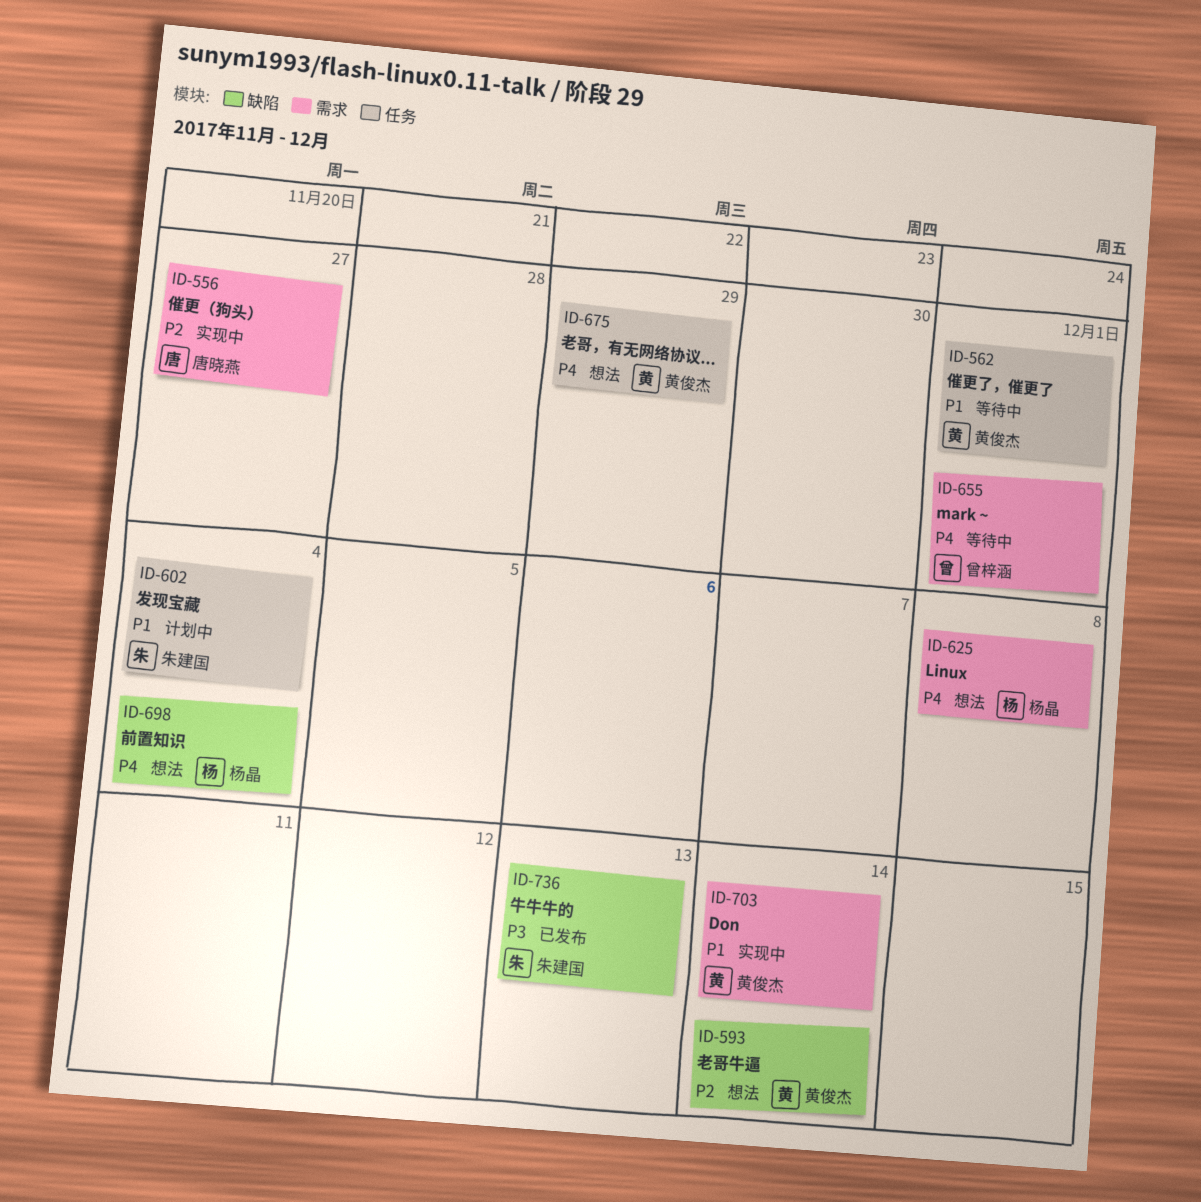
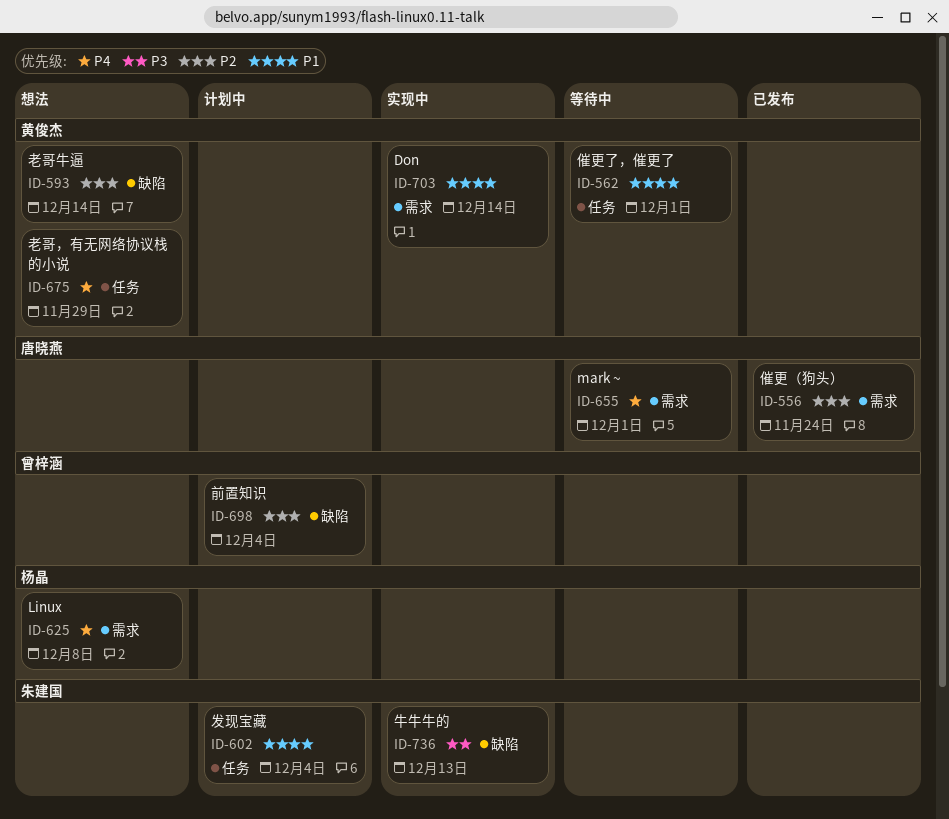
ID-556, status: 实现中 -> 已发布
ID-556, due: Nov 27 -> Nov 24
ID-655, owner: 曾梓涵 -> 唐晓燕
ID-698, status: 想法 -> 计划中
ID-698, owner: 杨晶 -> 曾梓涵
ID-698, priority: P4 -> P2
ID-736, status: 已发布 -> 实现中

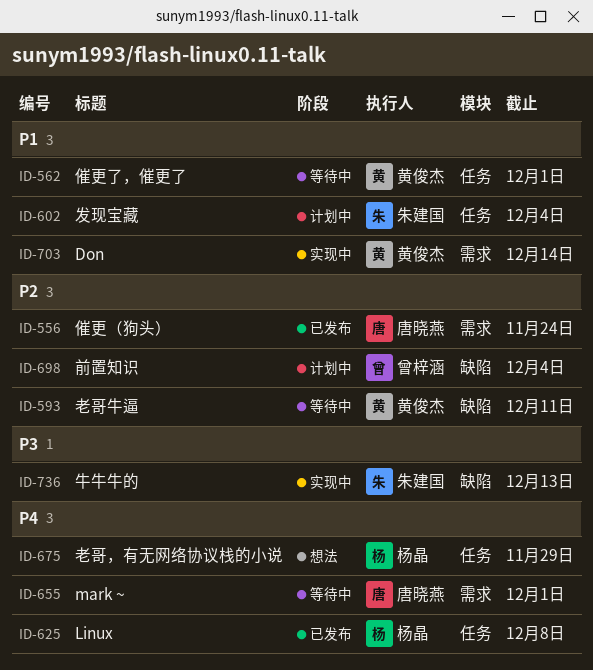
ID-593, status: 想法 -> 等待中
ID-593, due: Dec 14 -> Dec 11
ID-625, status: 想法 -> 已发布
ID-625, label: 需求 -> 任务
ID-675, owner: 黄俊杰 -> 杨晶

